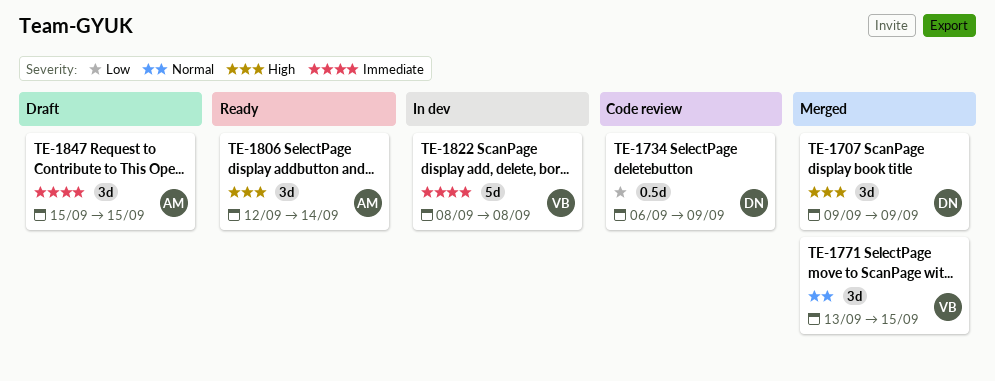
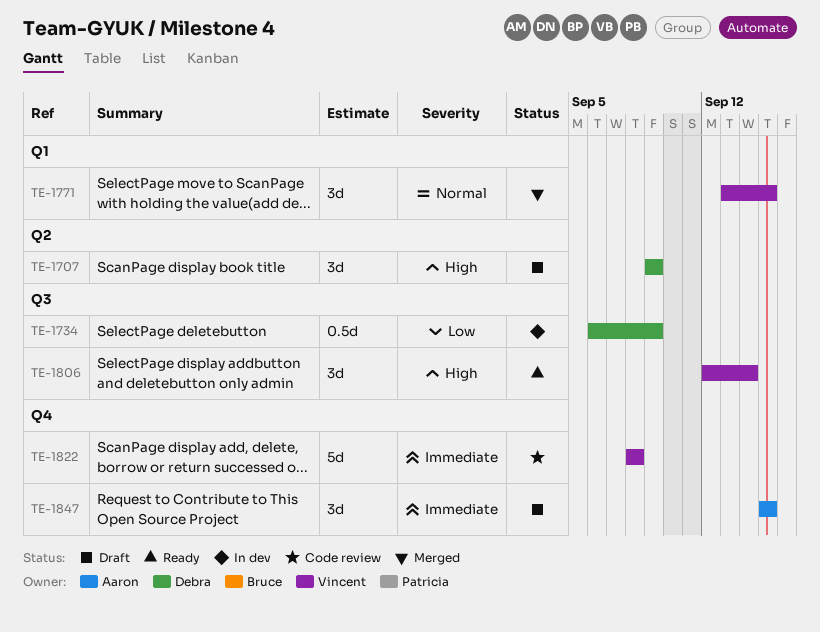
TE-1707, status: Merged -> Draft
TE-1734, status: Code review -> In dev
TE-1806, owner: Aaron -> Vincent
TE-1822, status: In dev -> Code review

